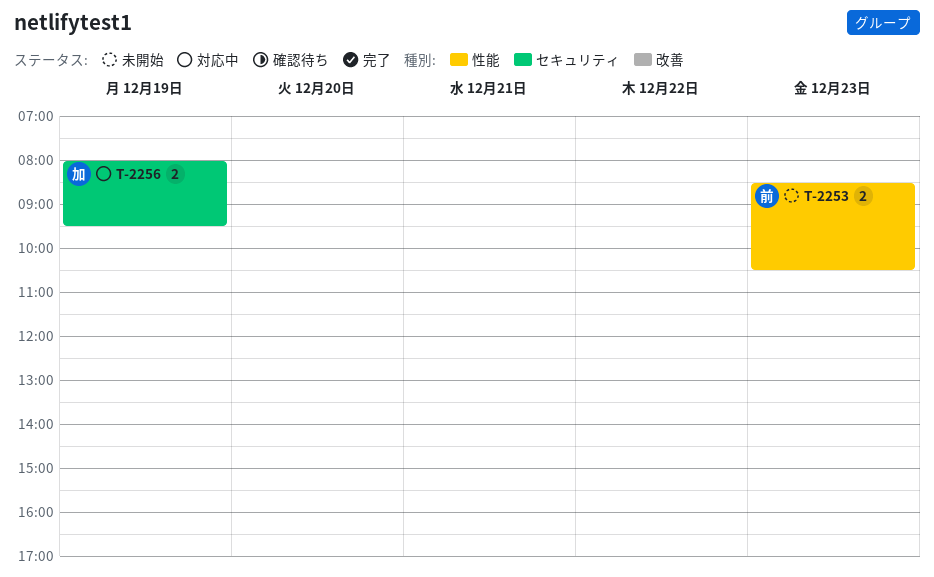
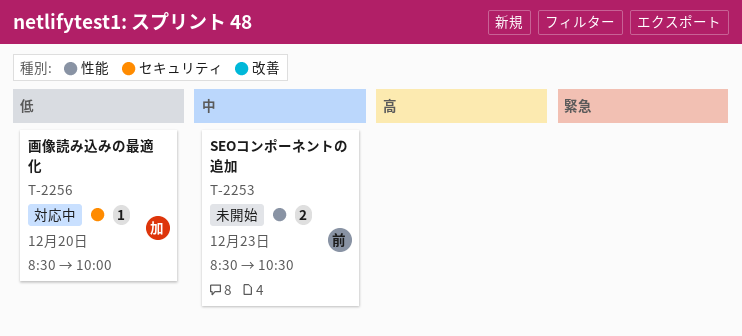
T-2256, estimate: 2 -> 1
T-2256, day: Dec 19 -> Dec 20
T-2256, begins: 08:00 -> 08:30
T-2256, ends: 09:30 -> 10:00

